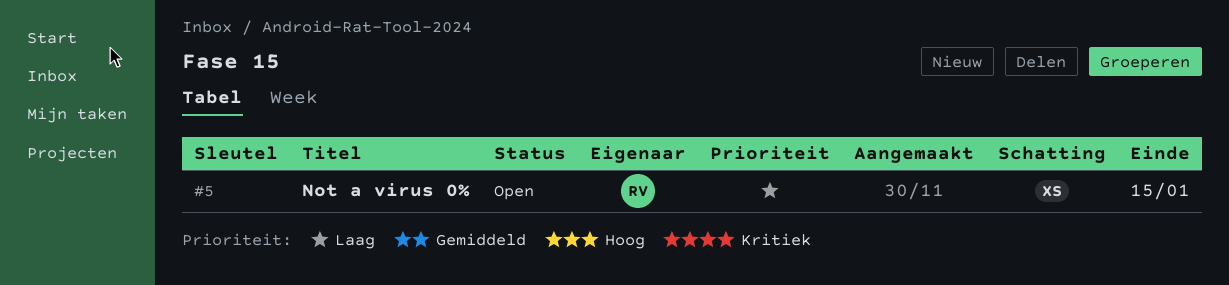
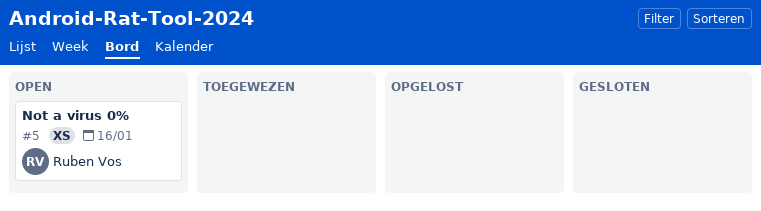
#5, due: Jan 15 -> Jan 16

